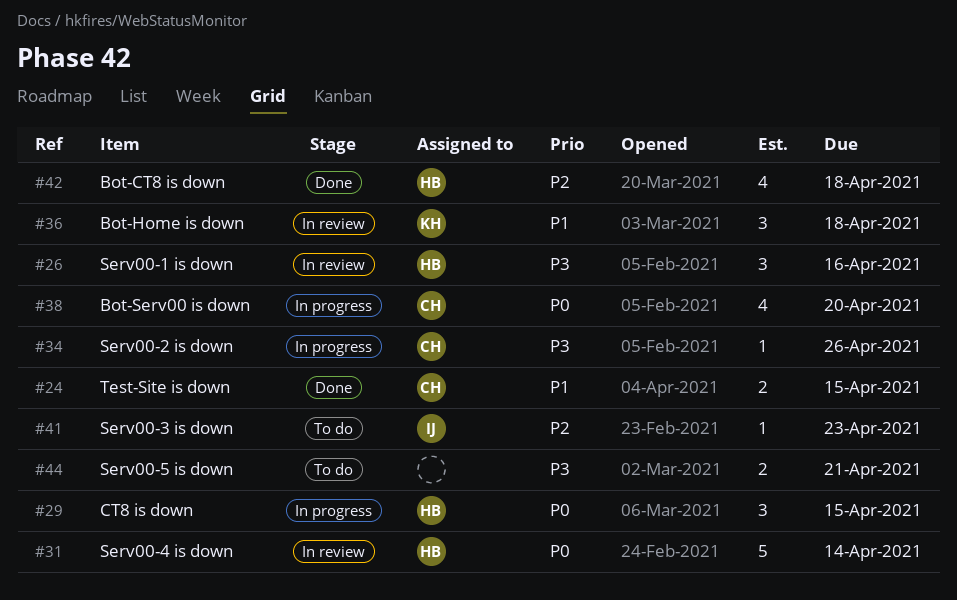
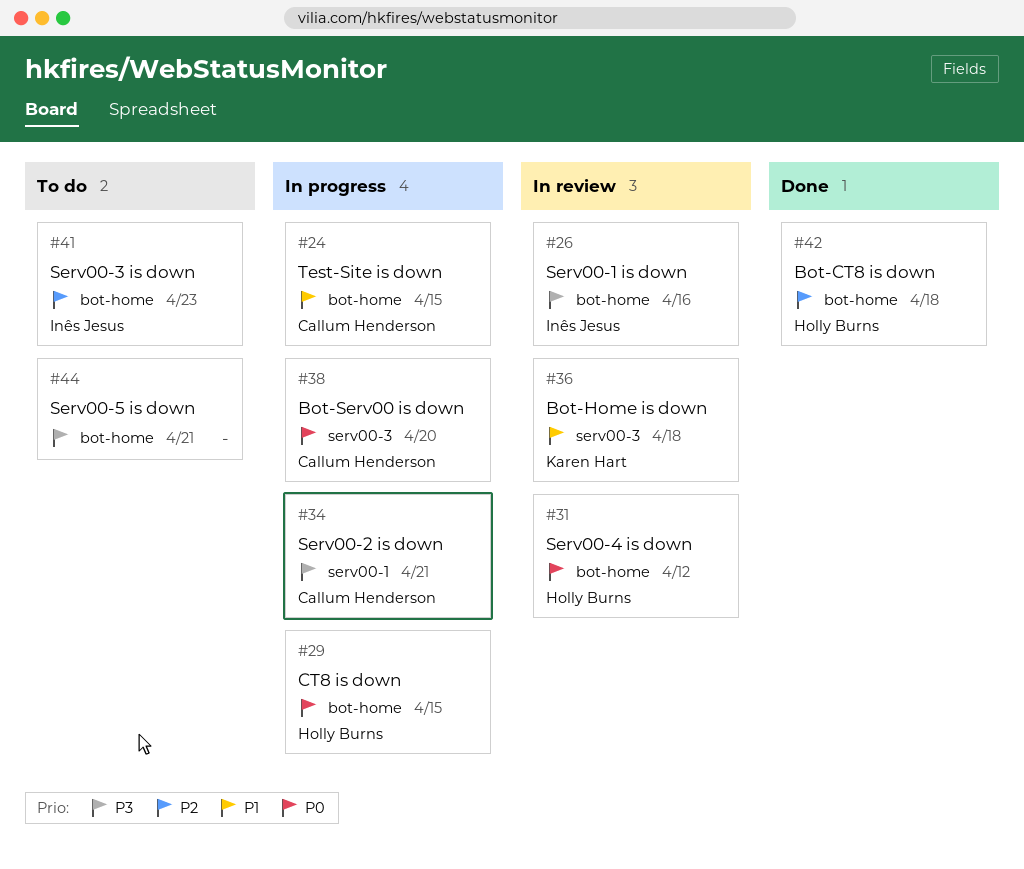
#24, status: Done -> In progress
#26, owner: Holly Burns -> Inês Jesus
#31, due: Apr 14 -> Apr 12
#34, due: Apr 26 -> Apr 21

